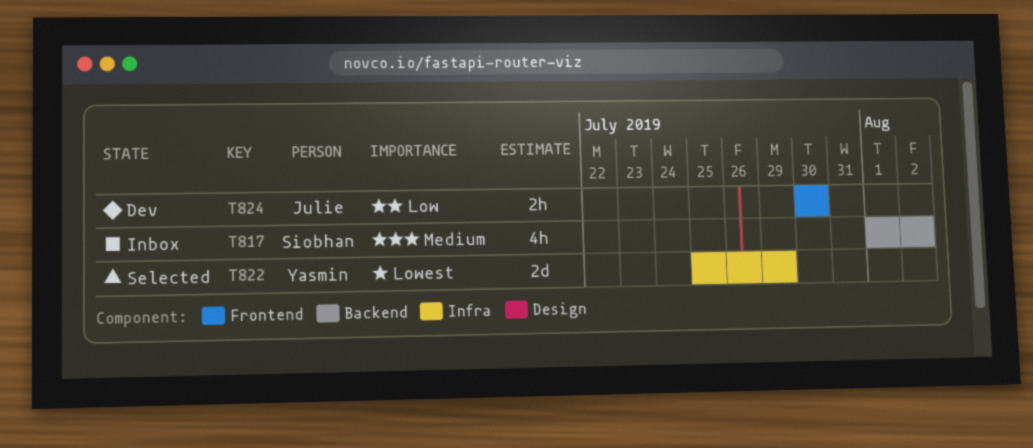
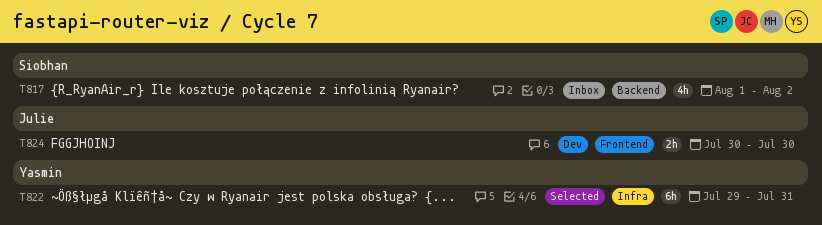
T822, estimate: 2d -> 6h
T822, start: Jul 25 -> Jul 29
T822, due: Jul 29 -> Jul 31

